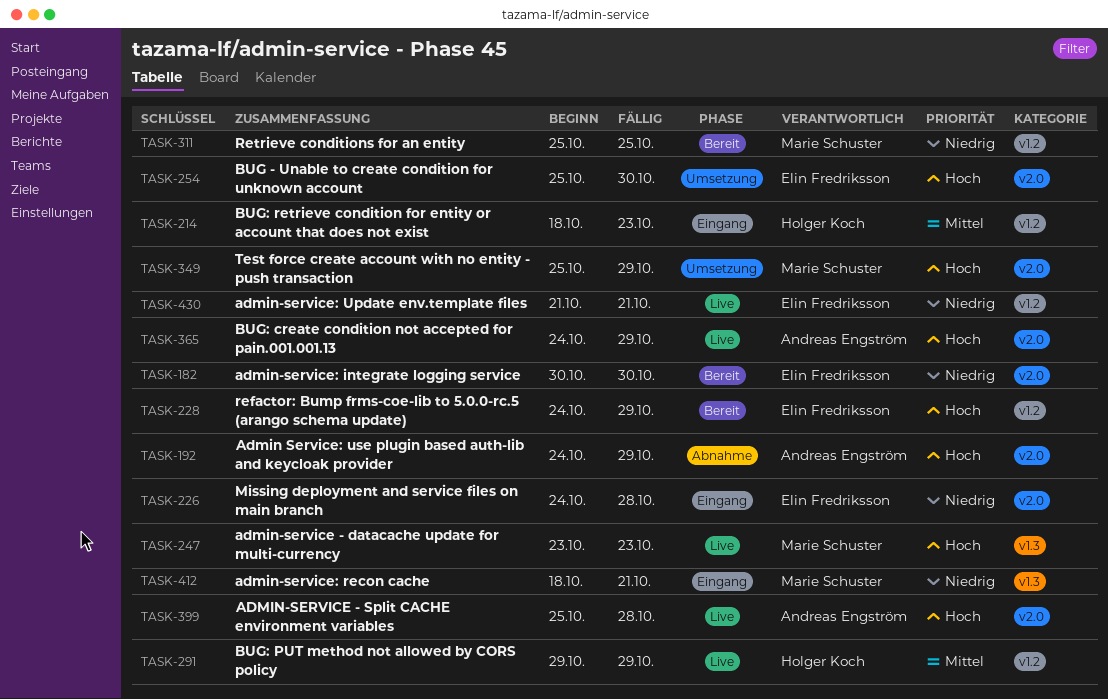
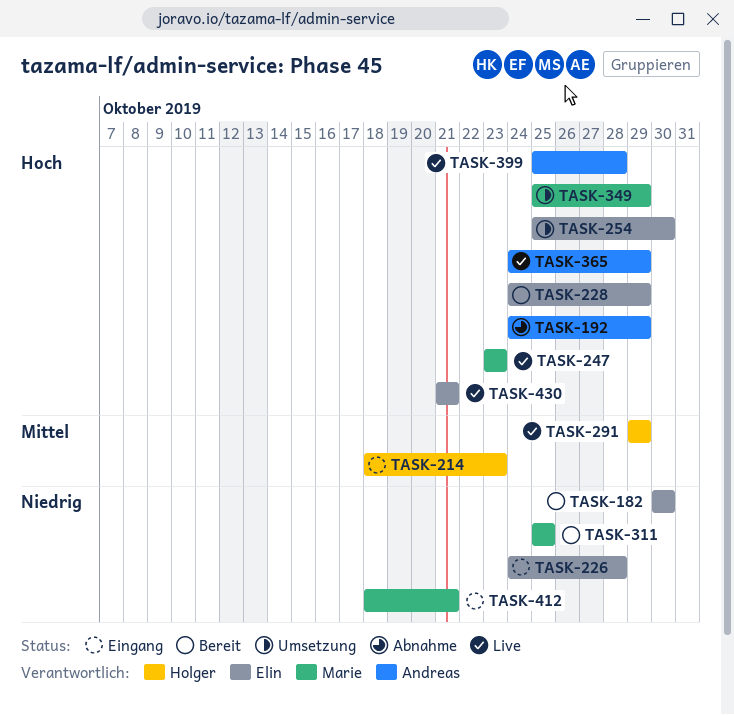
TASK-430, priority: Niedrig -> Hoch

